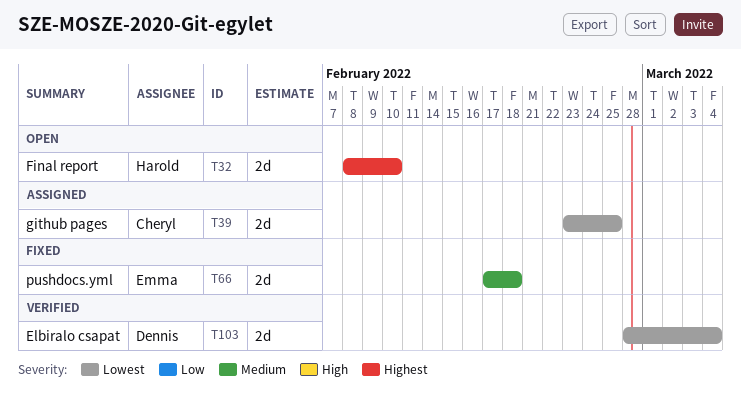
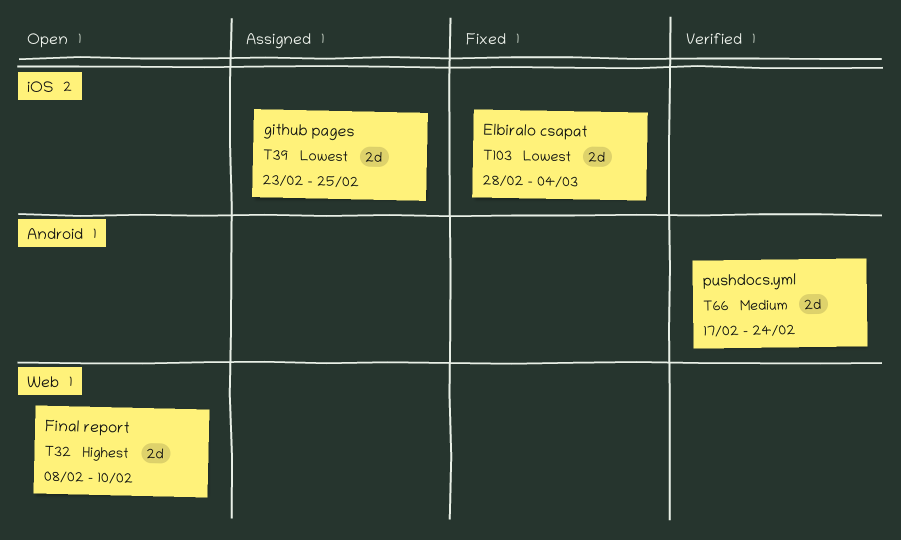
T66, status: Fixed -> Verified
T66, due: Feb 18 -> Feb 24
T103, status: Verified -> Fixed

